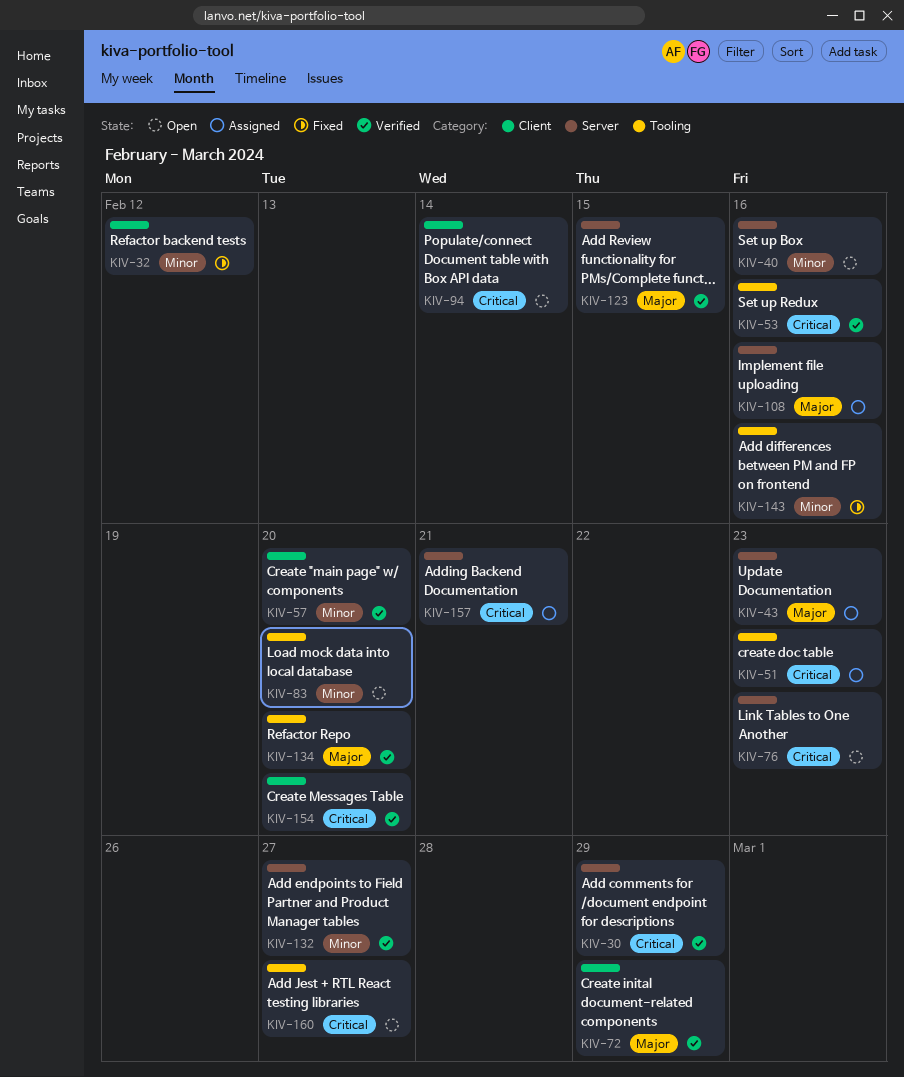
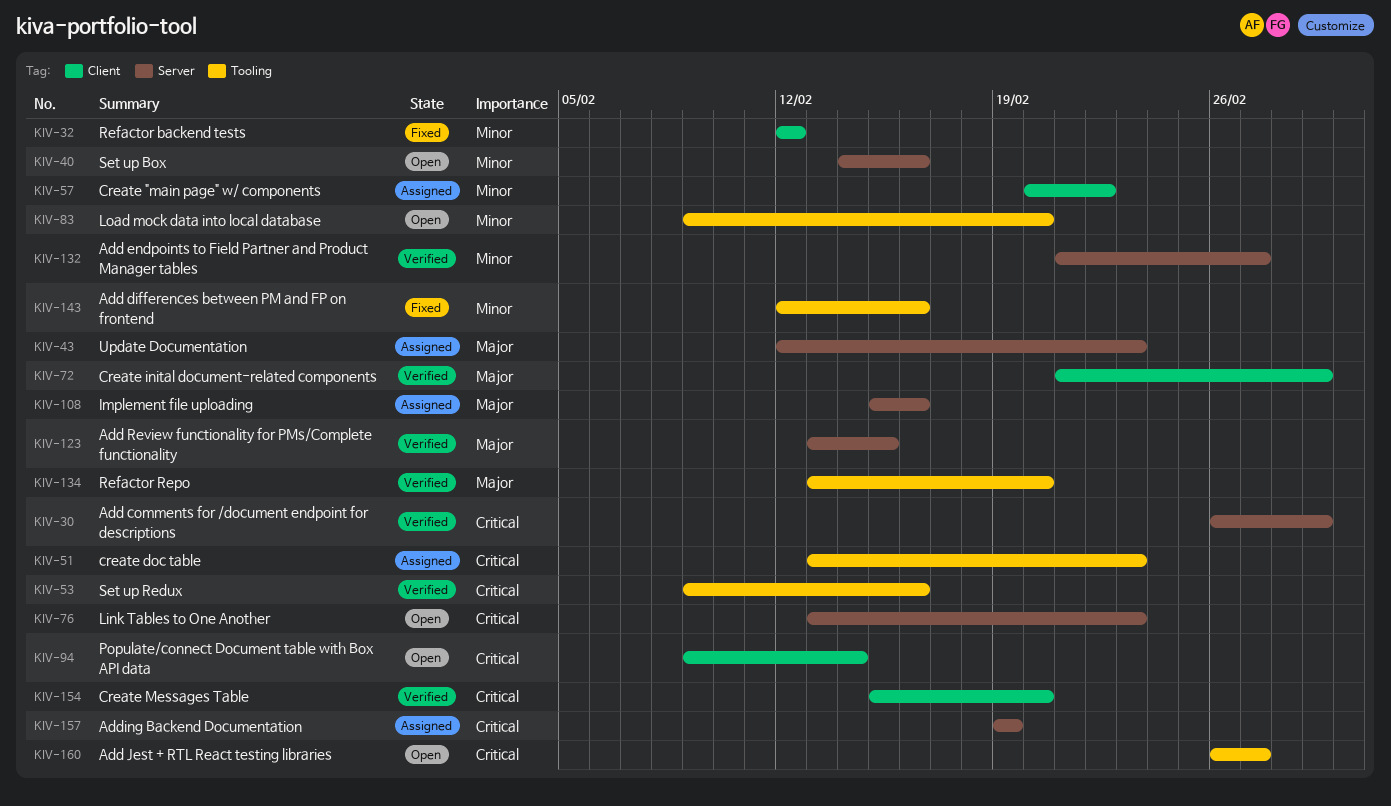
KIV-57, status: Verified -> Assigned
KIV-57, due: Feb 20 -> Feb 22
KIV-157, due: Feb 21 -> Feb 19

